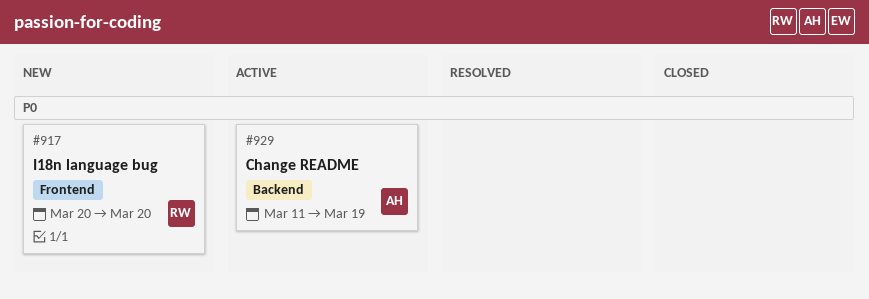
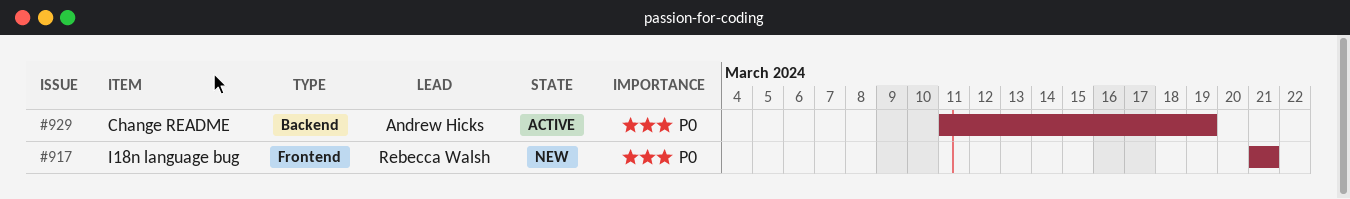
#917, start: Mar 20 -> Mar 21
#917, due: Mar 20 -> Mar 21

